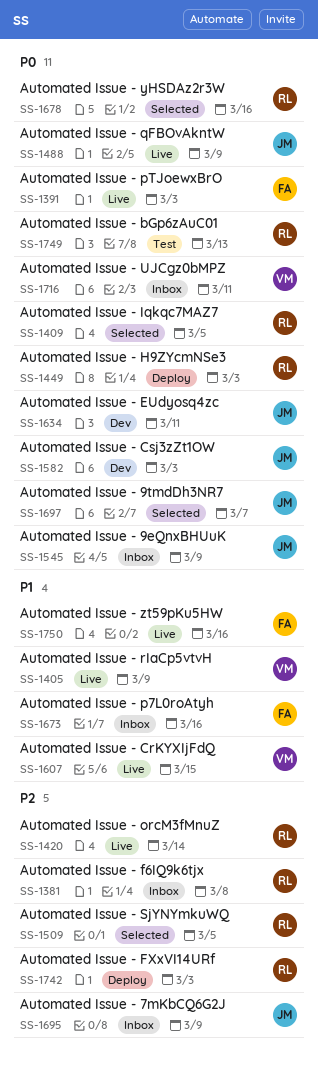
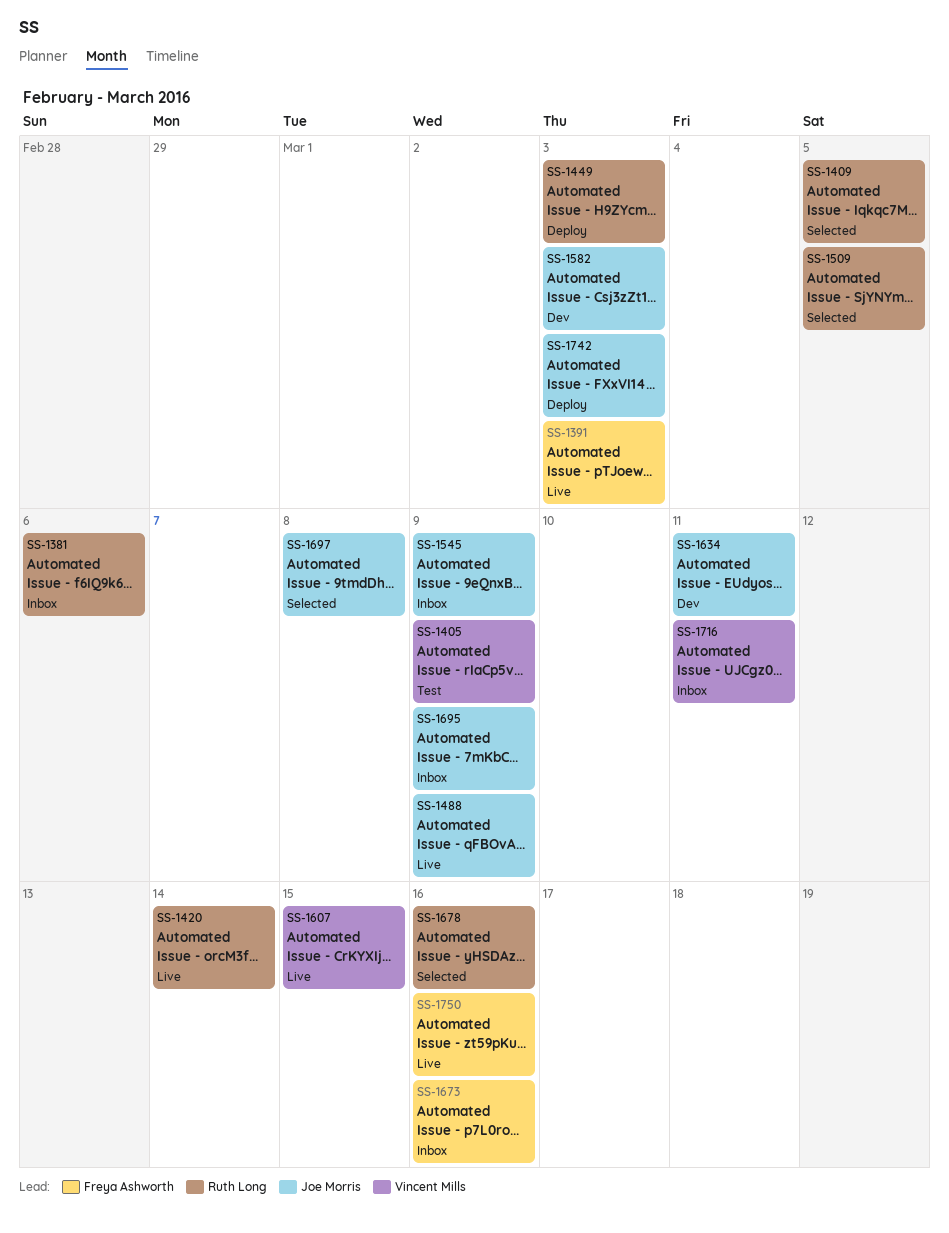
SS-1381, due: Mar 8 -> Mar 6
SS-1405, status: Live -> Test
SS-1697, due: Mar 7 -> Mar 8
SS-1742, owner: Ruth Long -> Joe Morris
SS-1749: present -> none

